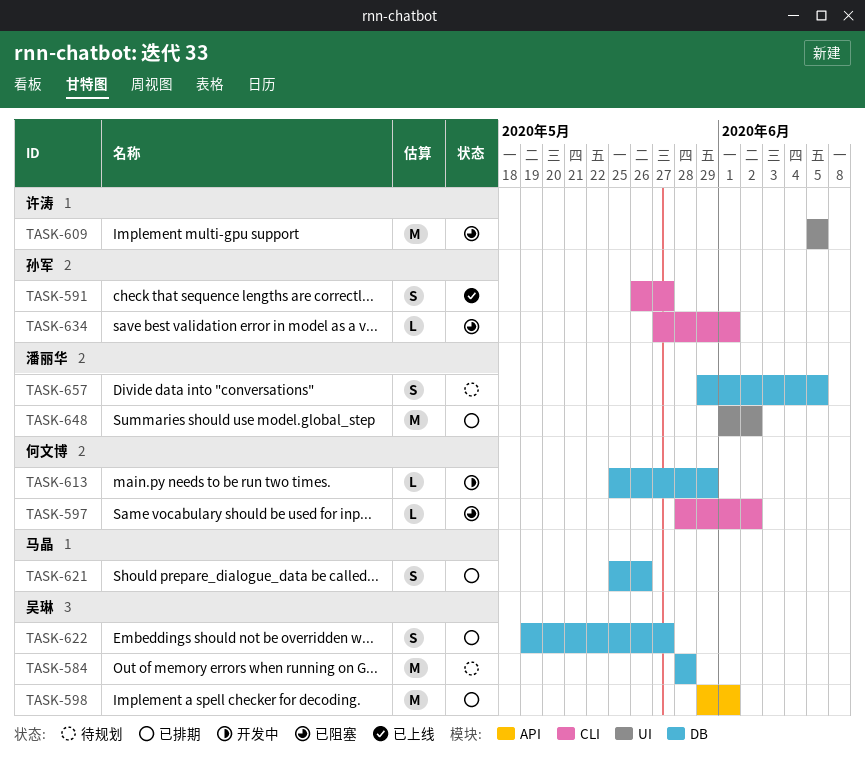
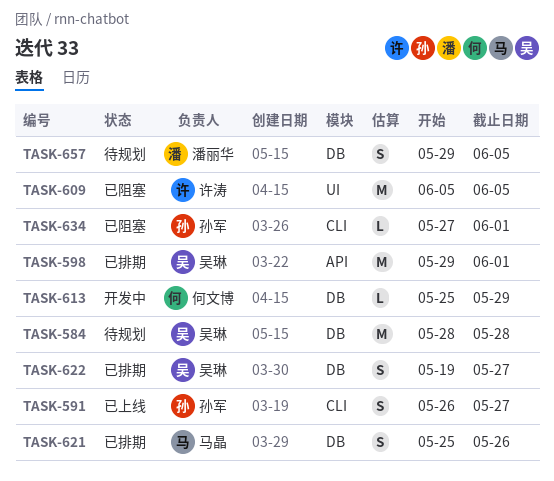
TASK-597: present -> none
TASK-648: present -> none

